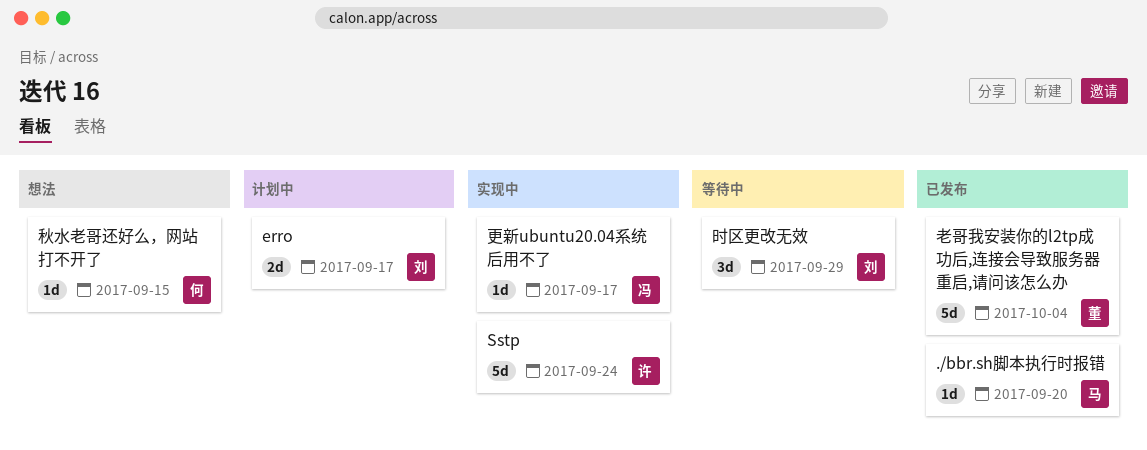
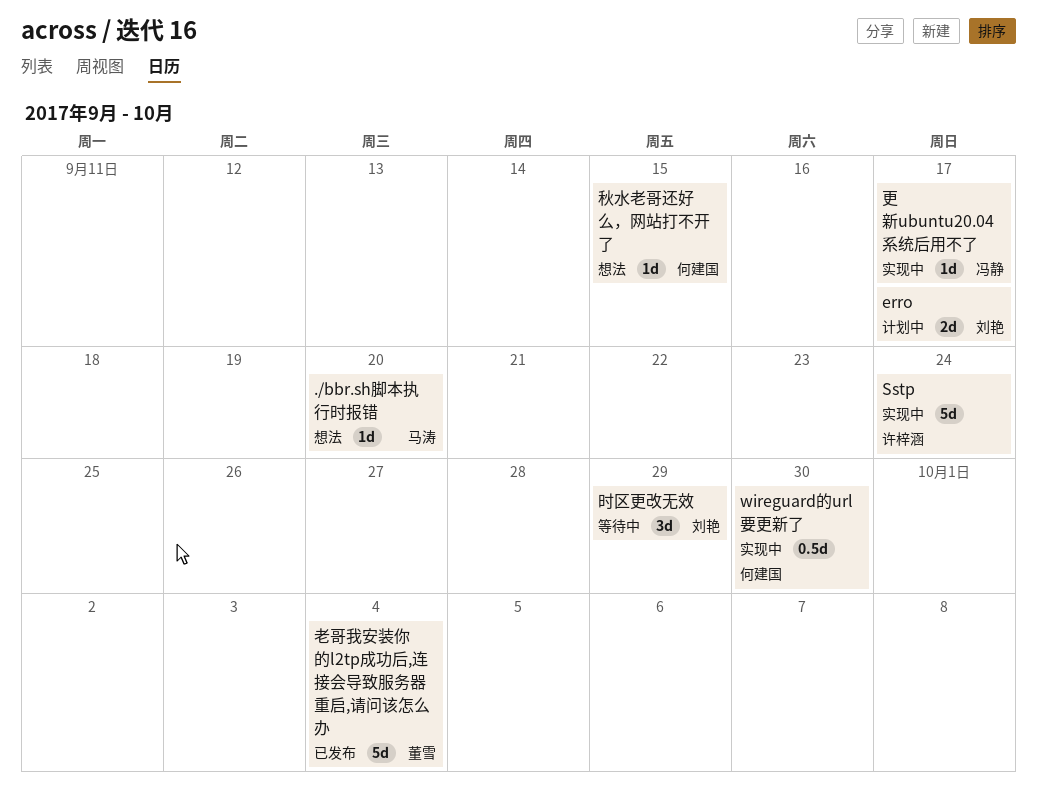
./bbr.sh脚本执行时报错, status: 已发布 -> 想法
wireguard的url要更新了: none -> present

